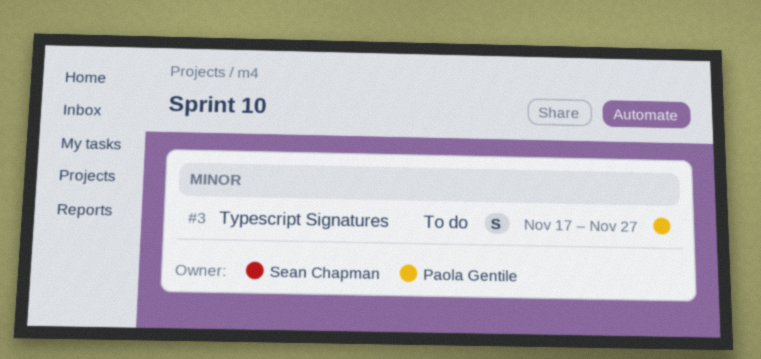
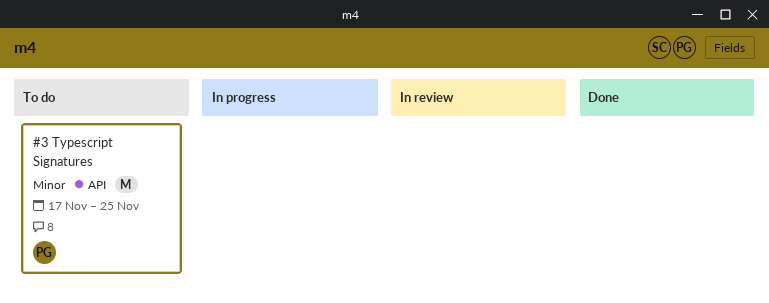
#3, estimate: S -> M
#3, due: Nov 27 -> Nov 25

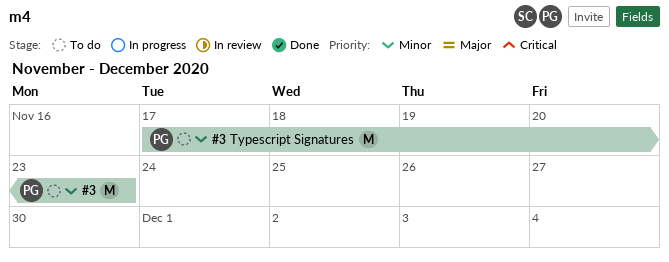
#3, due: Nov 25 -> Nov 23

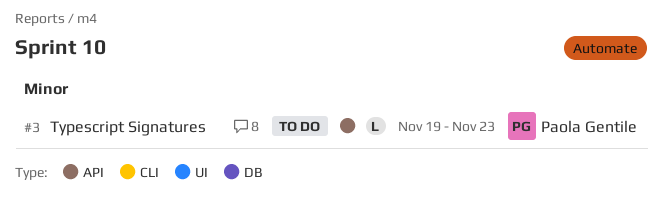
#3, estimate: M -> L
#3, start: Nov 17 -> Nov 19

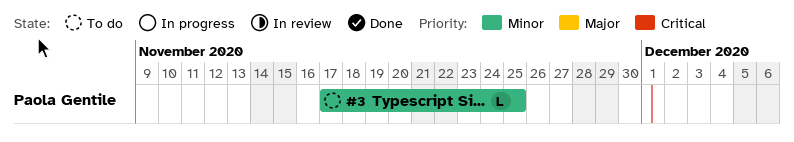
#3, start: Nov 19 -> Nov 17
#3, due: Nov 23 -> Nov 25

